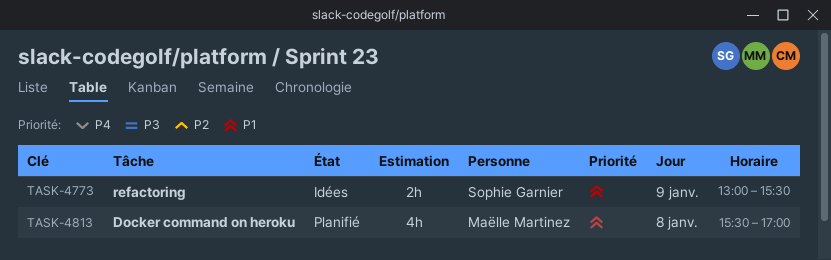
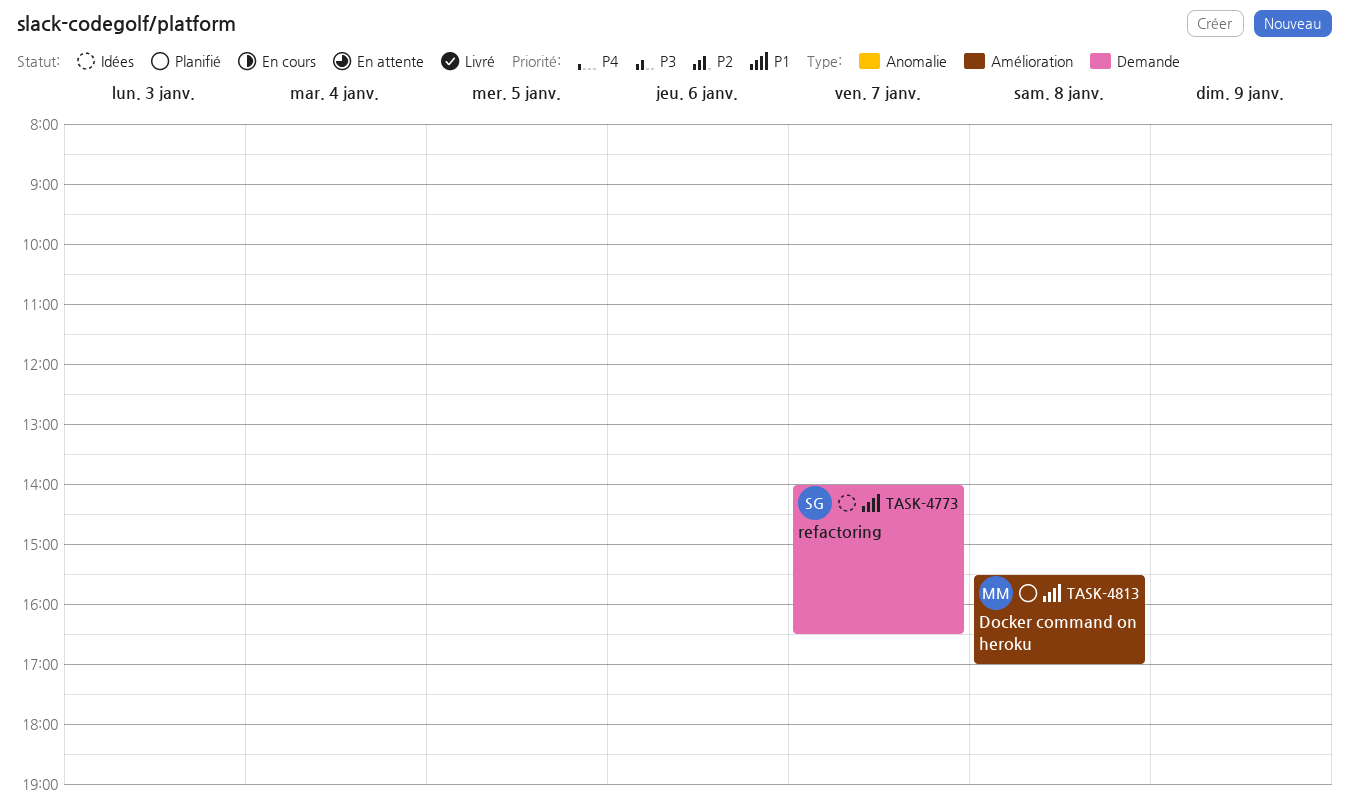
TASK-4773, day: Jan 9 -> Jan 7
TASK-4773, begins: 13:00 -> 14:00
TASK-4773, ends: 15:30 -> 16:30

